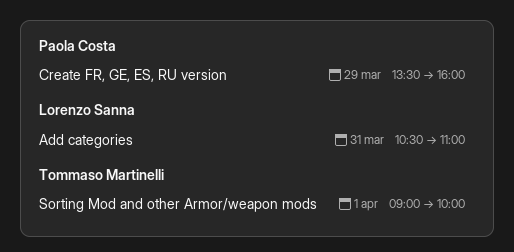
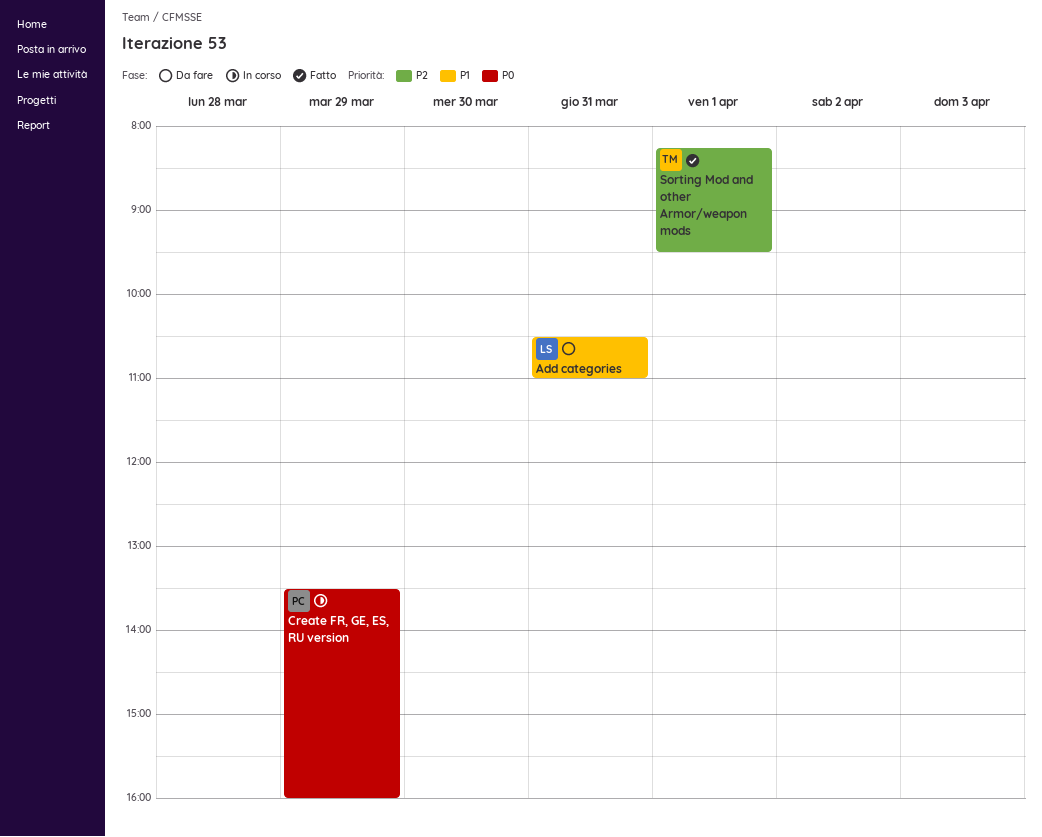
Sorting Mod and other Armor/weapon mods, begins: 09:00 -> 08:15
Sorting Mod and other Armor/weapon mods, ends: 10:00 -> 09:30

